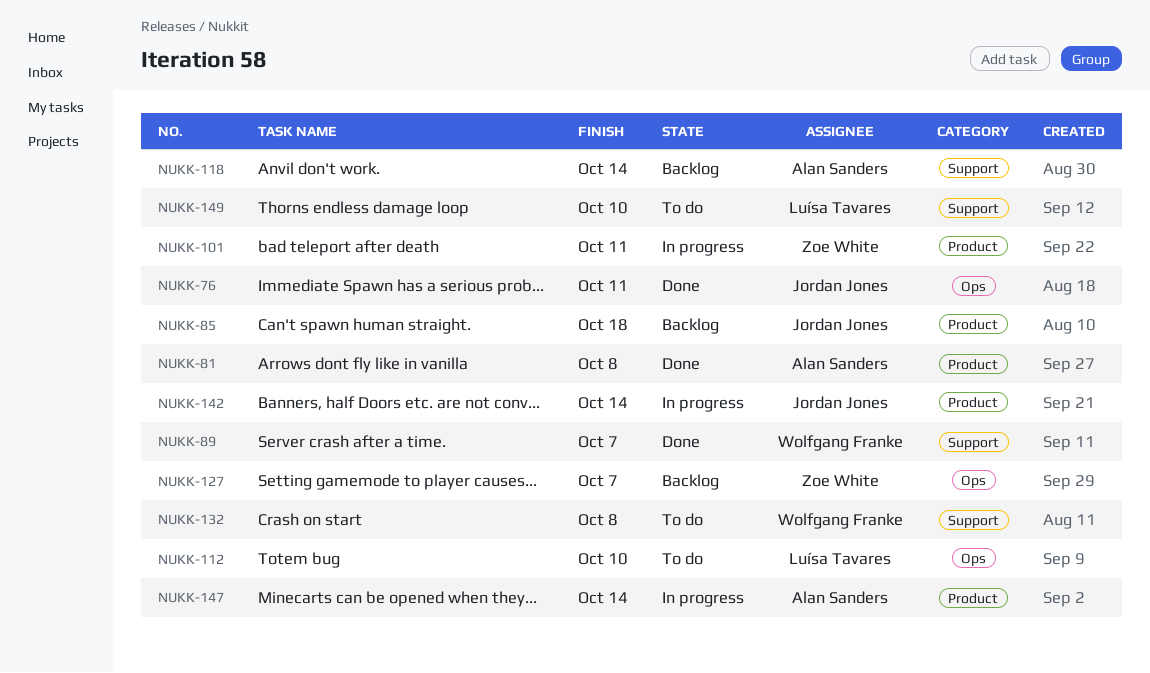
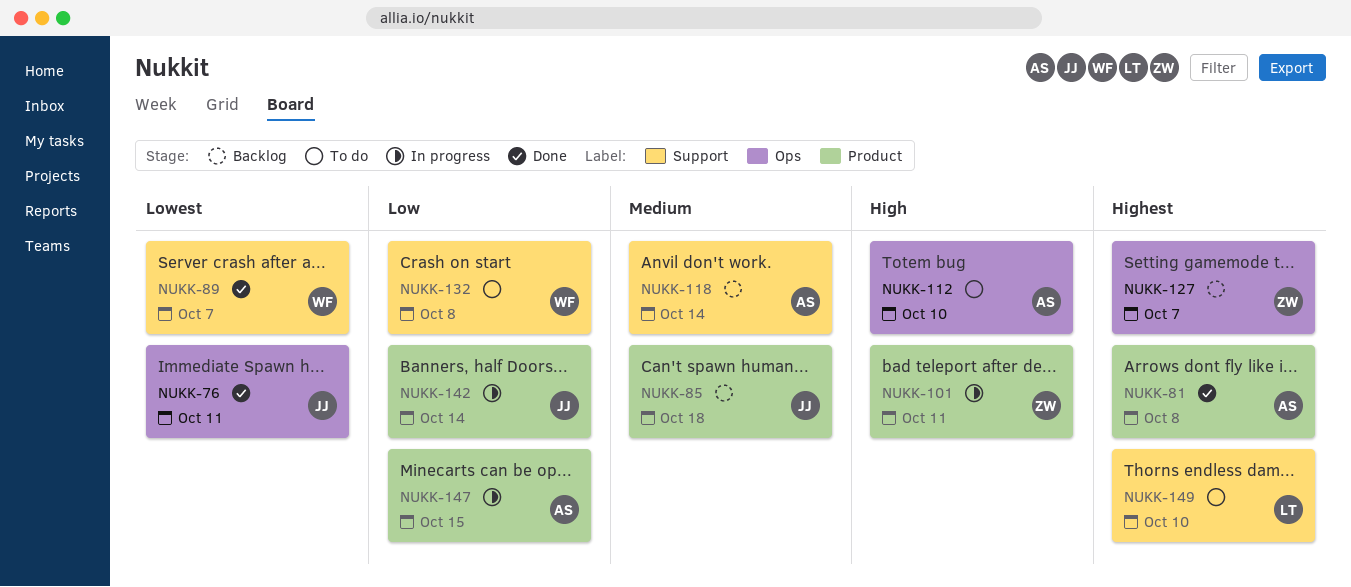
NUKK-112, owner: Luísa Tavares -> Alan Sanders
NUKK-147, due: Oct 14 -> Oct 15

